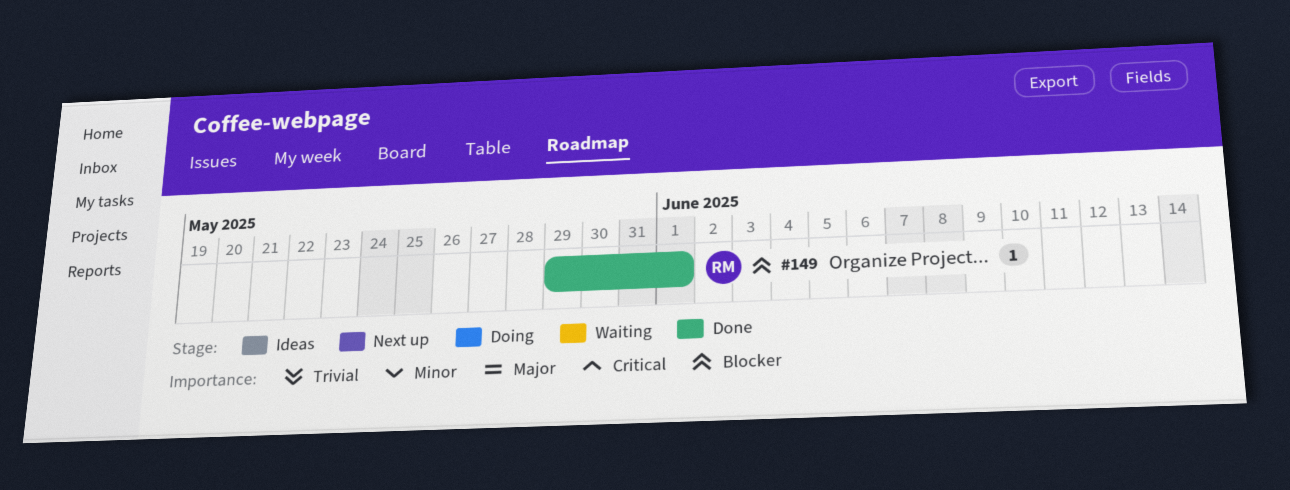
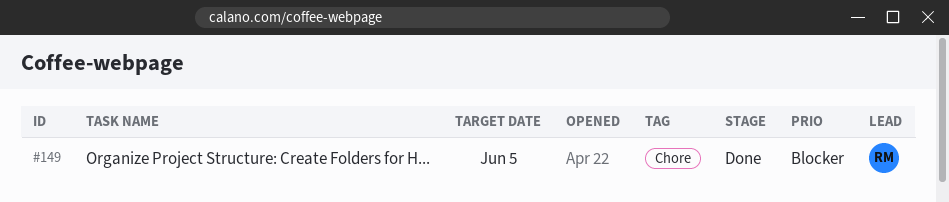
#149, due: Jun 1 -> Jun 5

